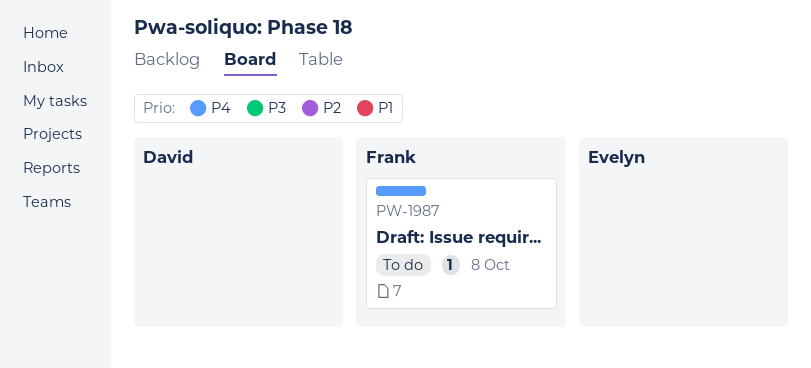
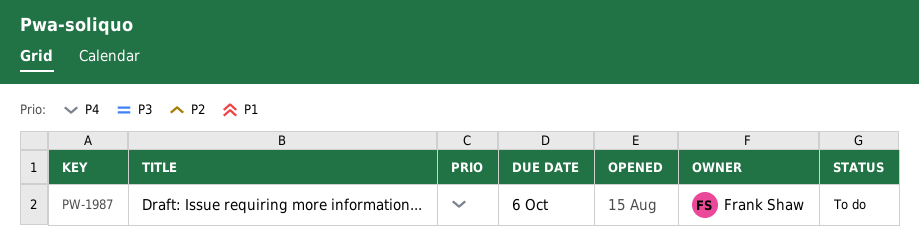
PW-1987, due: Oct 8 -> Oct 6

